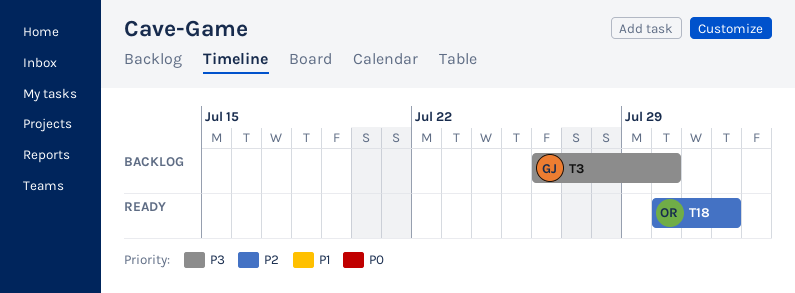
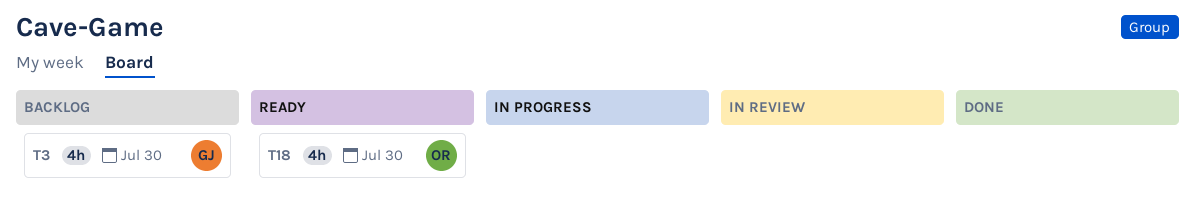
T18, due: Aug 1 -> Jul 30

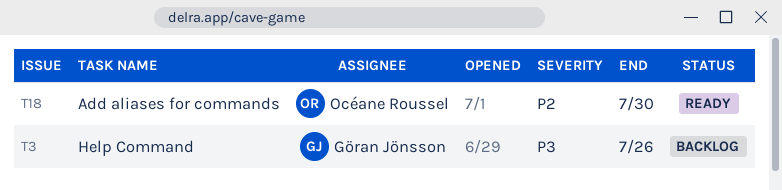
T3, due: Jul 30 -> Jul 26

